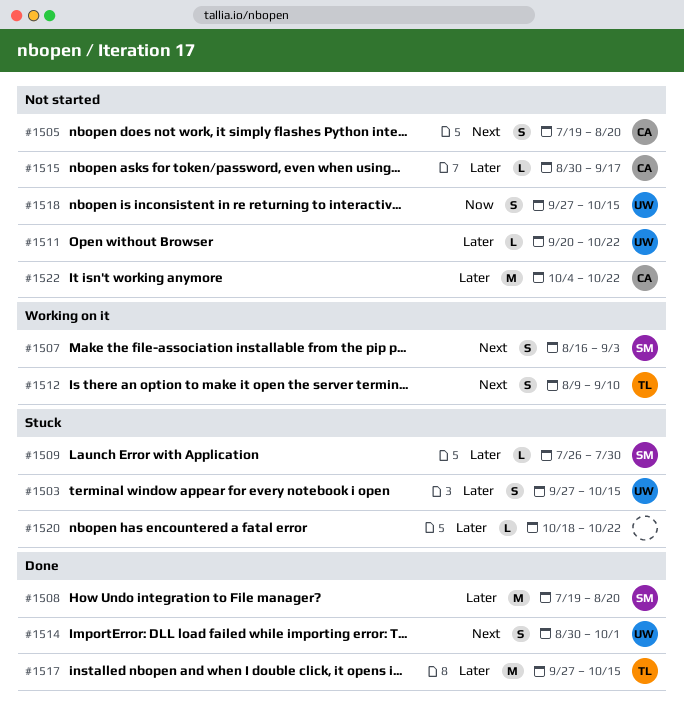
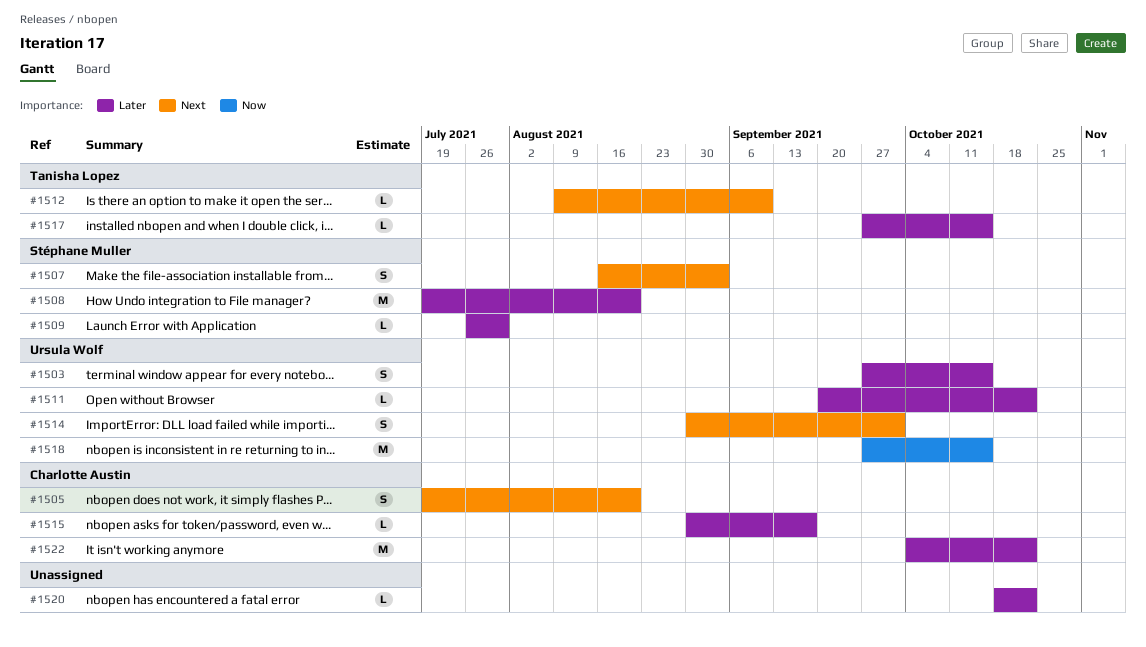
#1512, estimate: S -> L
#1517, estimate: M -> L
#1518, estimate: S -> M

